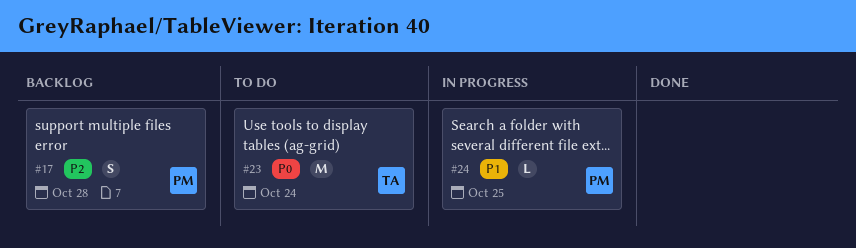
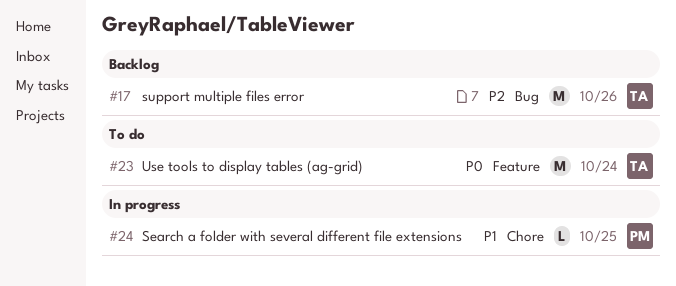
#17, owner: PM -> TA
#17, estimate: S -> M
#17, due: Oct 28 -> Oct 26

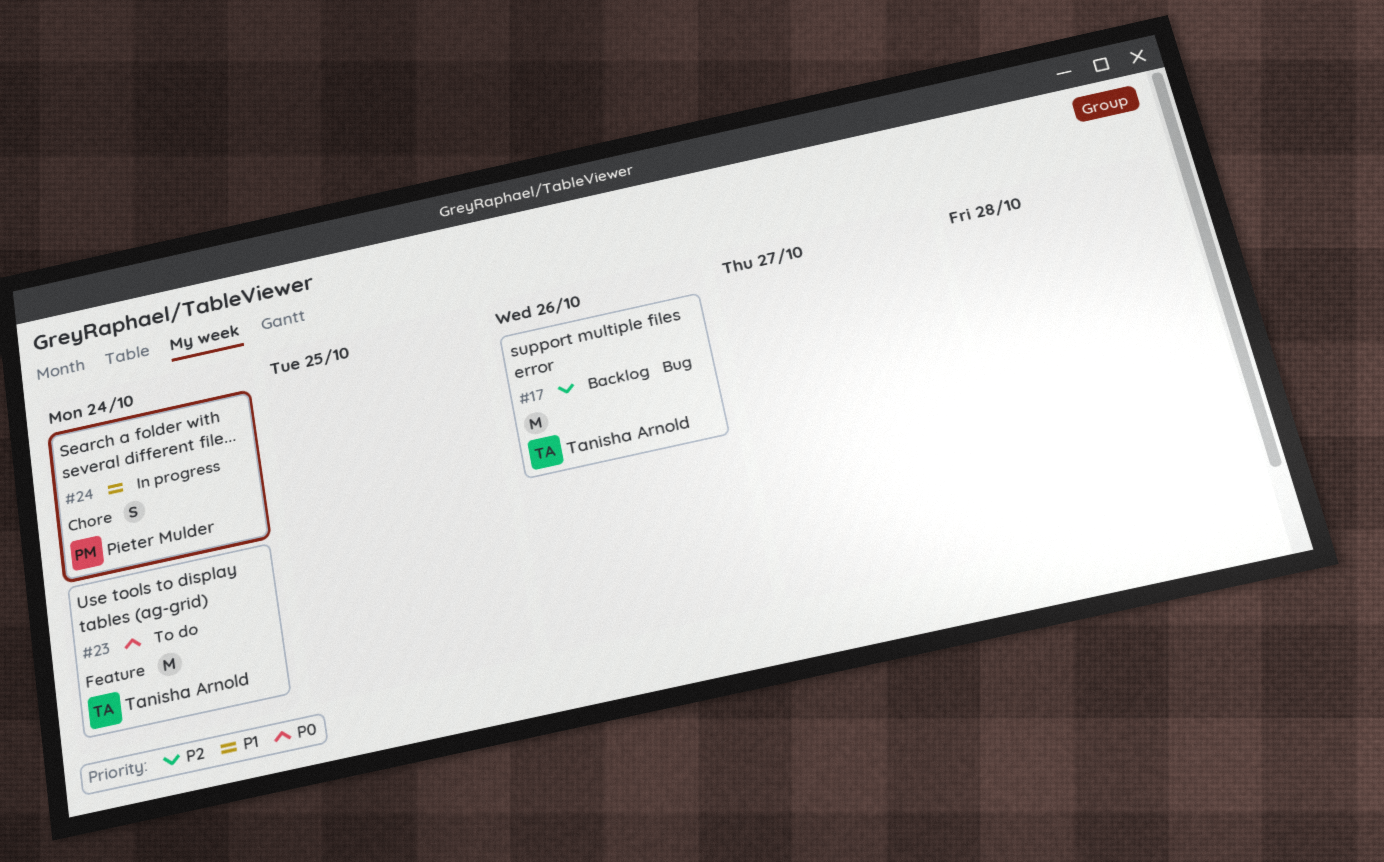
#24, estimate: L -> S
#24, due: Oct 25 -> Oct 24

